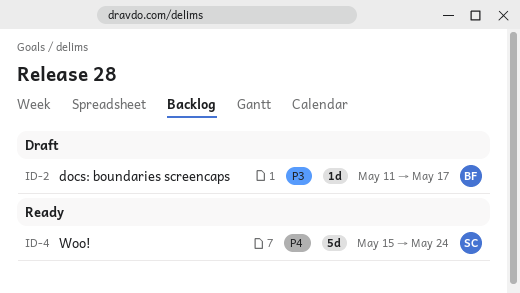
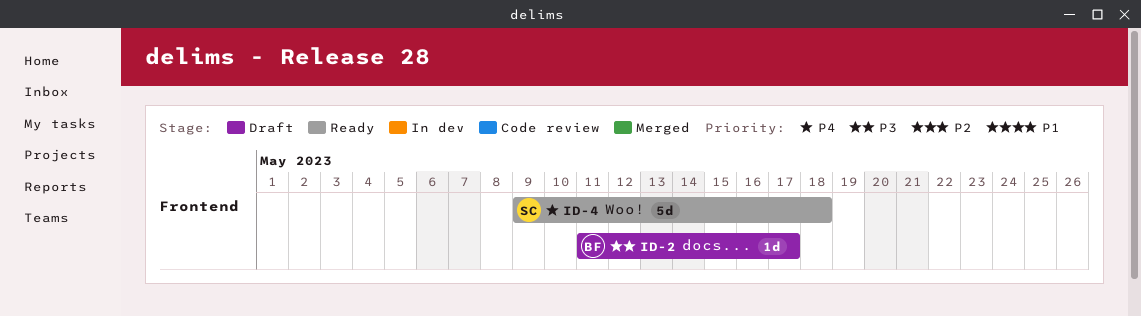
ID-4, start: May 15 -> May 9
ID-4, due: May 24 -> May 18

